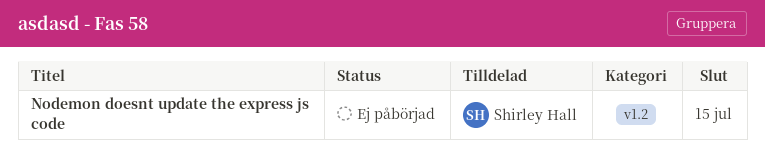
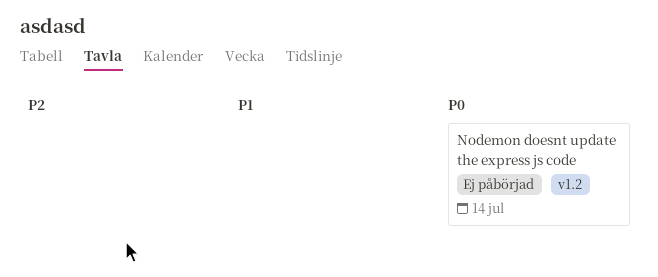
Nodemon doesnt update the express js code, due: Jul 15 -> Jul 14

